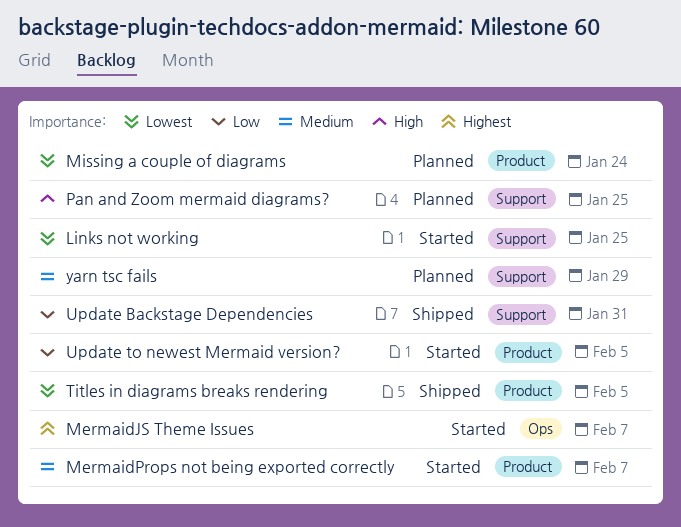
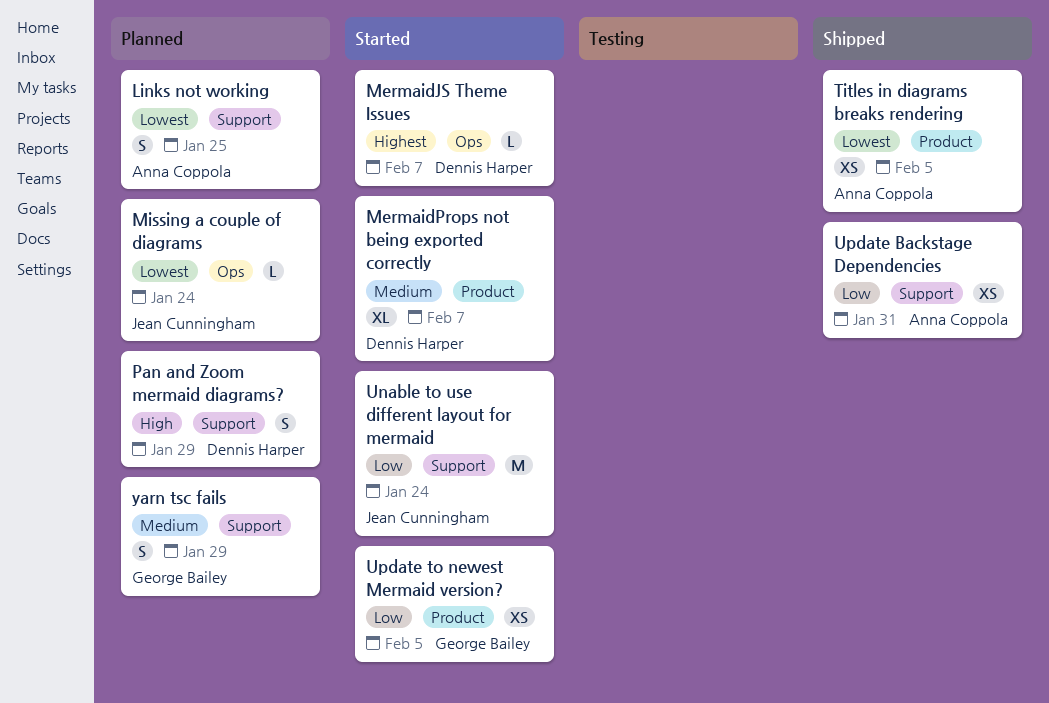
Links not working, status: Started -> Planned
Missing a couple of diagrams, label: Product -> Ops
Pan and Zoom mermaid diagrams?, due: Jan 25 -> Jan 29
Unable to use different layout for mermaid: none -> present

